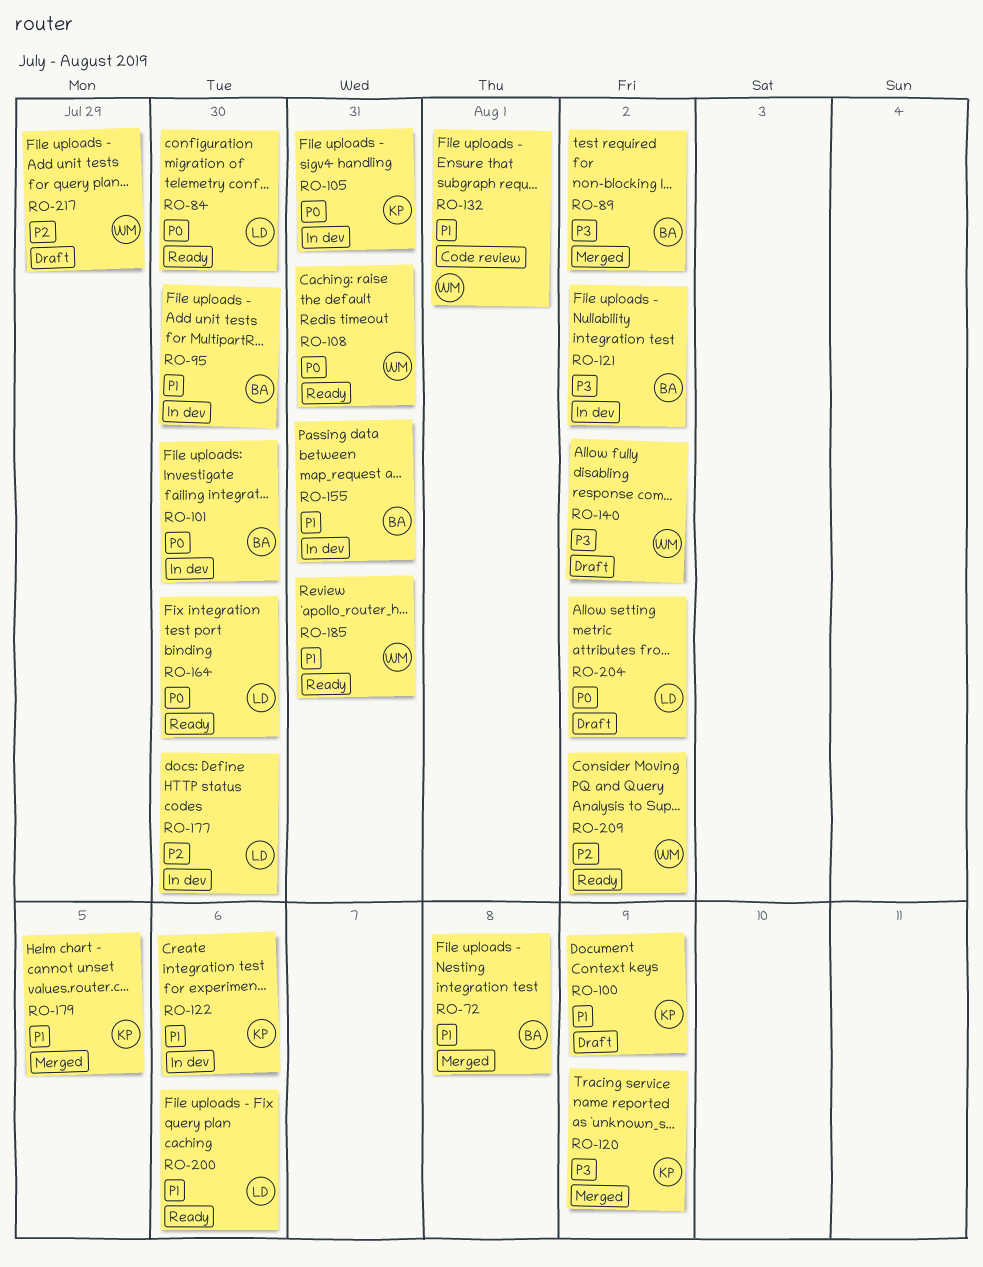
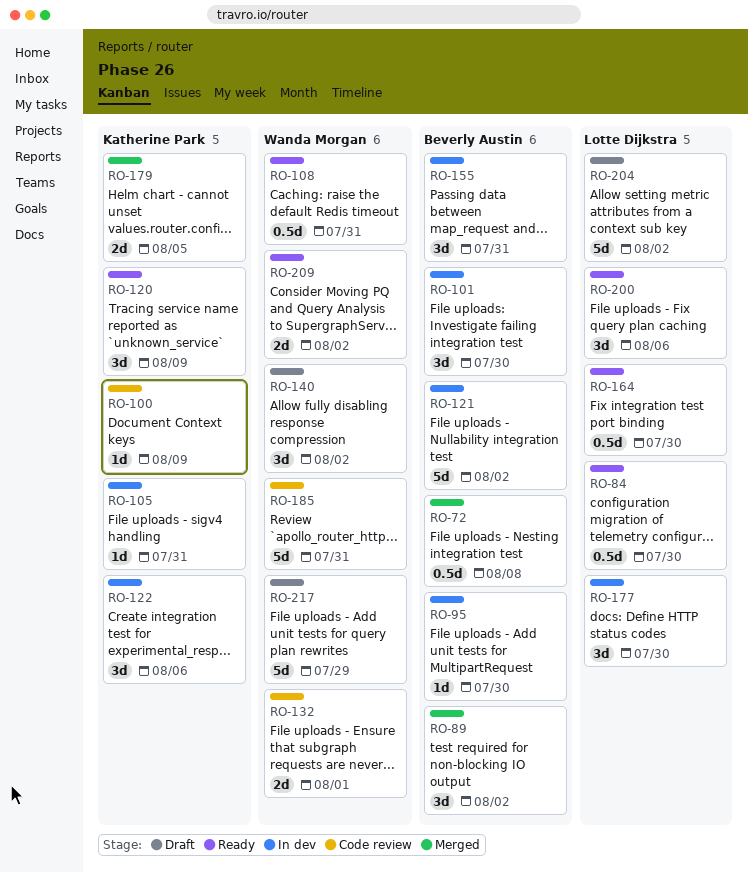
RO-100, status: Draft -> Code review
RO-120, status: Merged -> Ready
RO-185, status: Ready -> Code review

